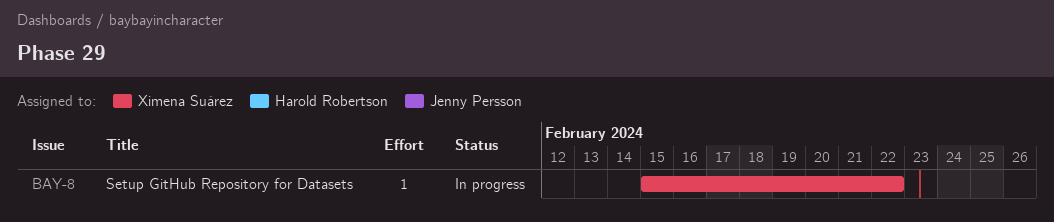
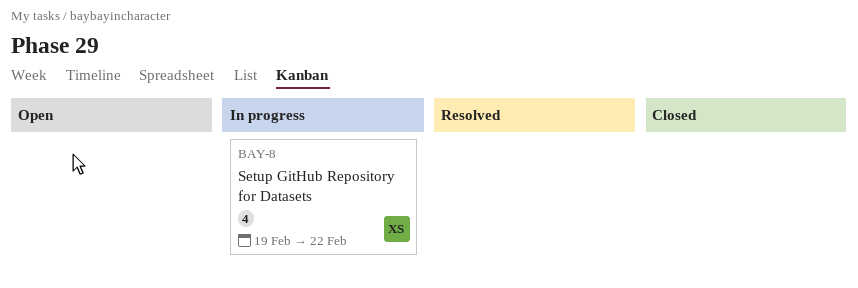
BAY-8, estimate: 1 -> 4
BAY-8, start: Feb 15 -> Feb 19

